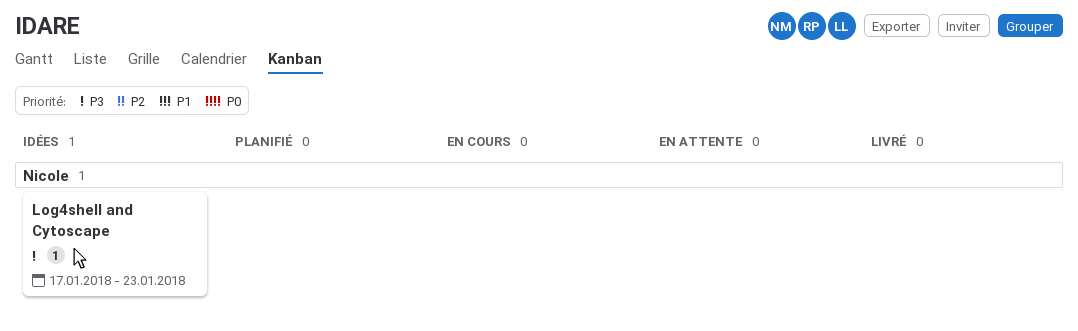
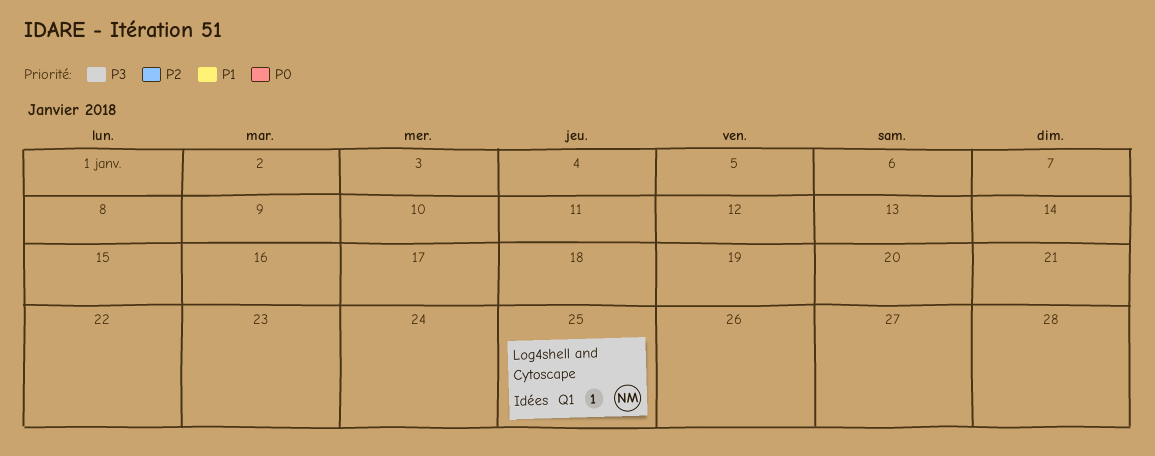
Log4shell and Cytoscape, due: Jan 23 -> Jan 25

